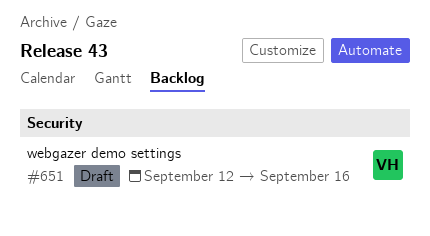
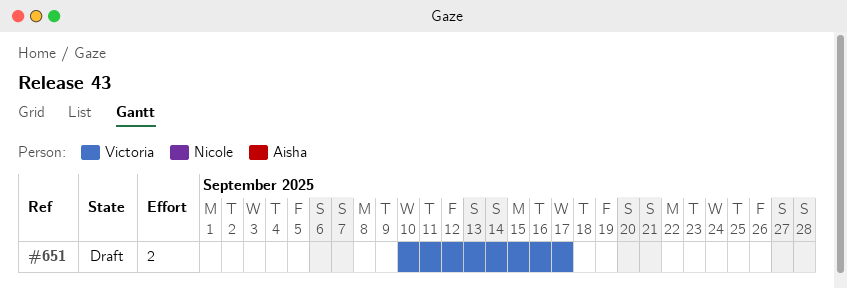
#651, start: Sep 12 -> Sep 10
#651, due: Sep 16 -> Sep 17

